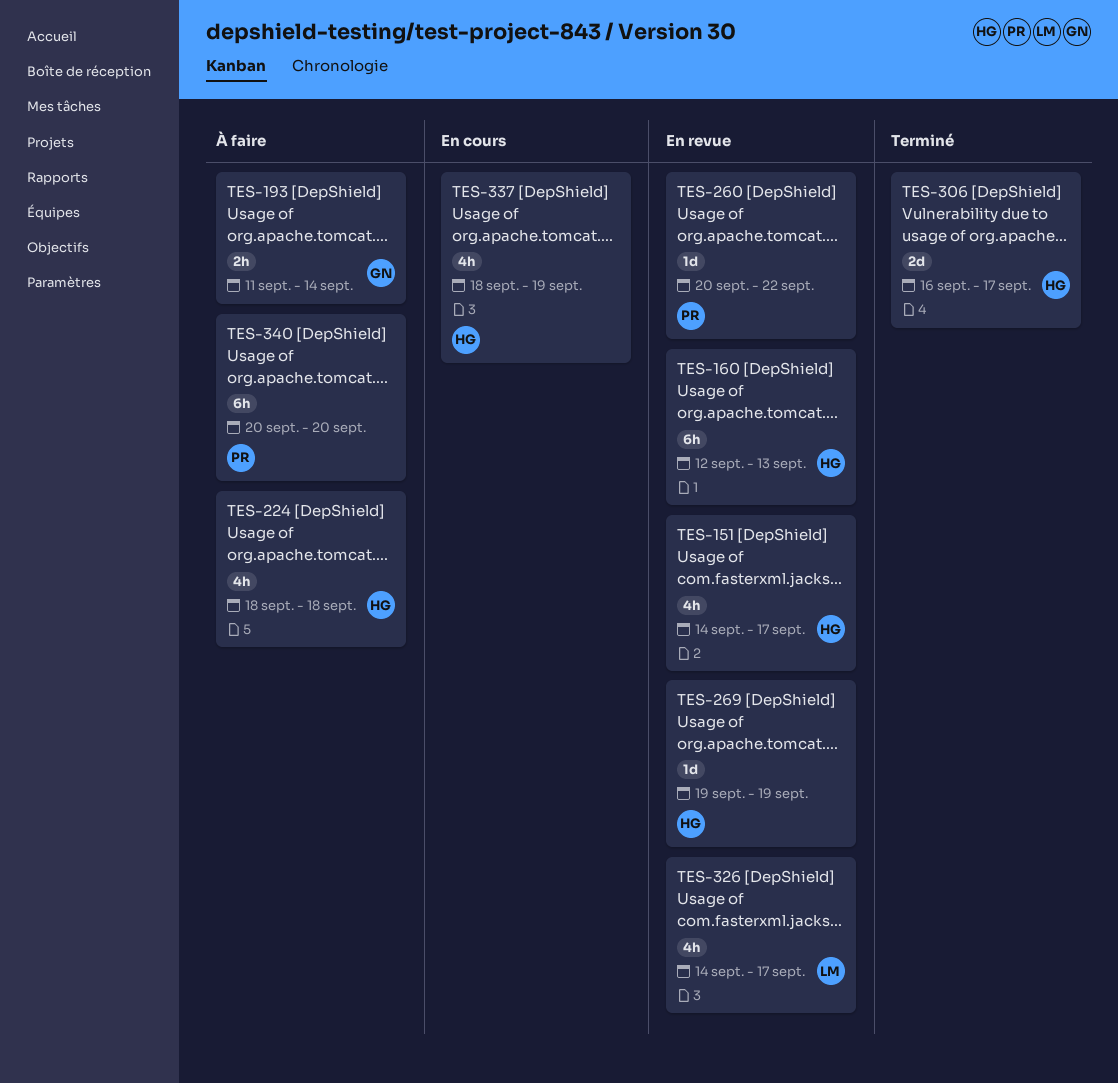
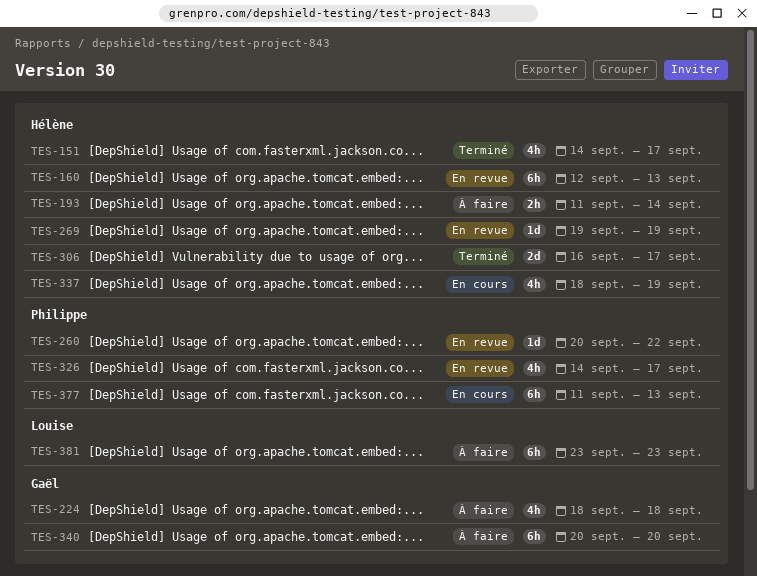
TES-151, status: En revue -> Terminé
TES-193, owner: Gaël -> Hélène
TES-224, owner: Hélène -> Gaël
TES-326, owner: Louise -> Philippe
TES-340, owner: Philippe -> Gaël
TES-377: none -> present
TES-381: none -> present

